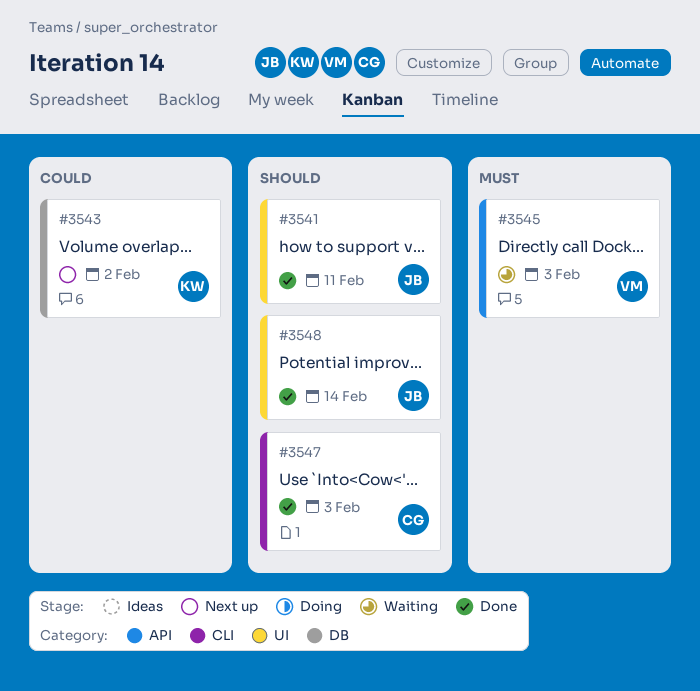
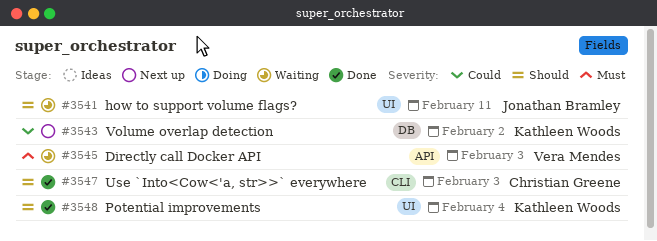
#3541, status: Done -> Waiting
#3548, owner: Jonathan Bramley -> Kathleen Woods
#3548, due: Feb 14 -> Feb 4

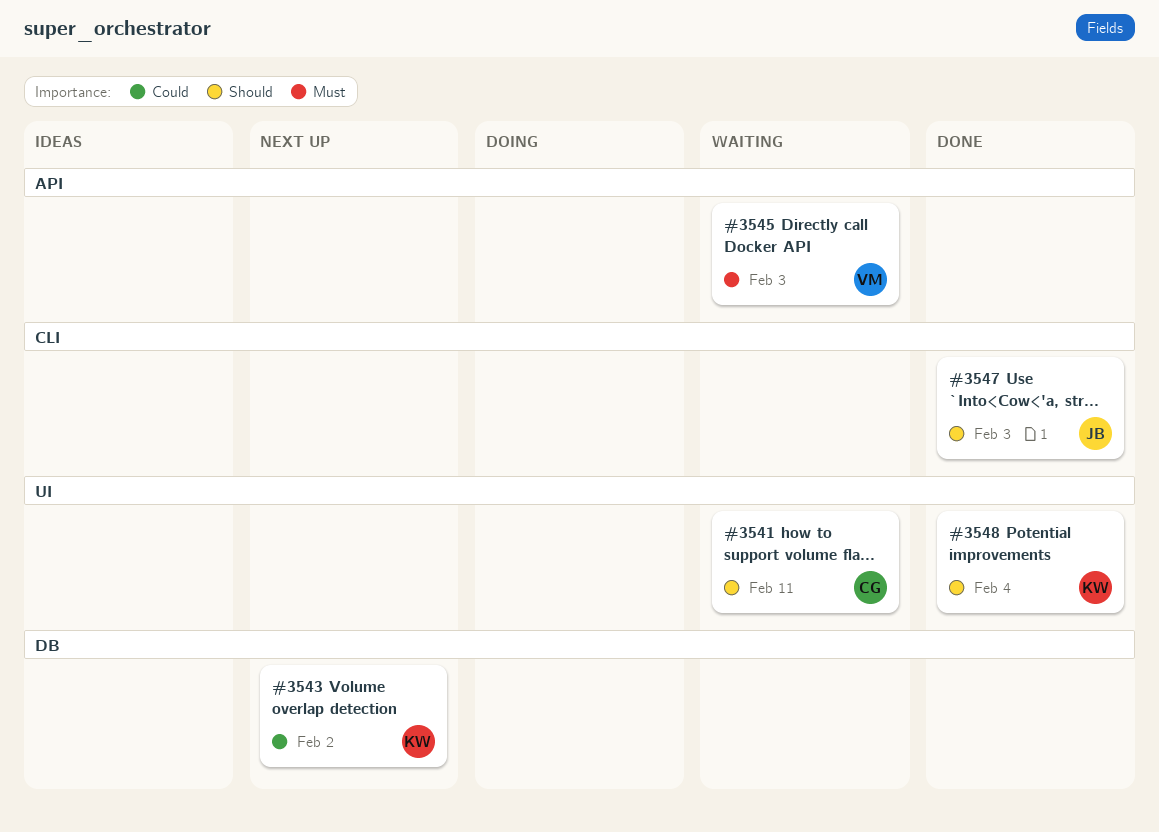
#3541, owner: Jonathan Bramley -> Christian Greene
#3547, owner: Christian Greene -> Jonathan Bramley

